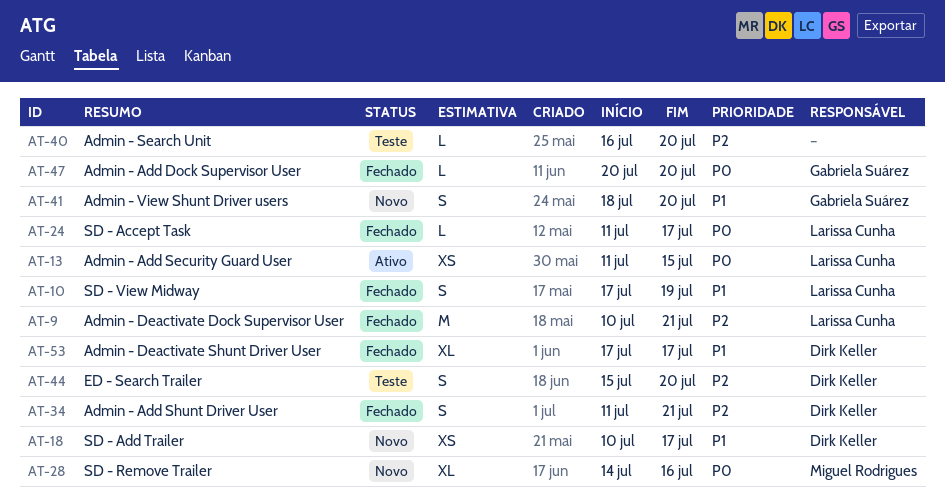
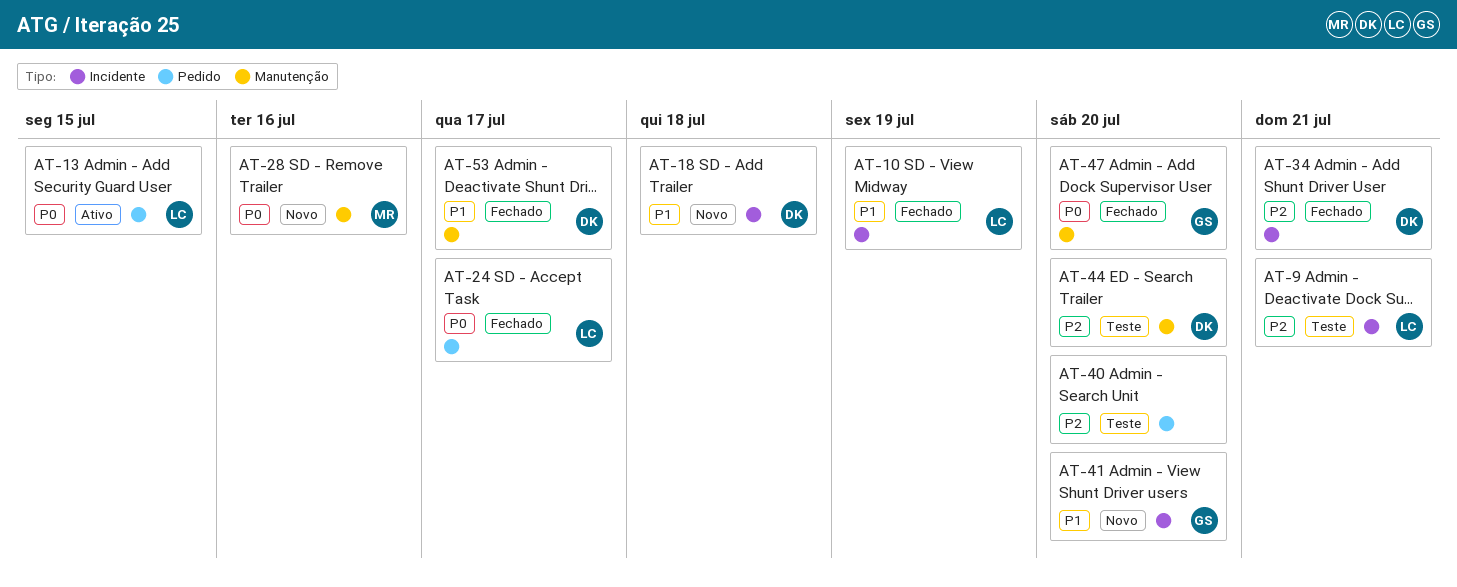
AT-9, status: Fechado -> Teste
AT-18, due: Jul 17 -> Jul 18

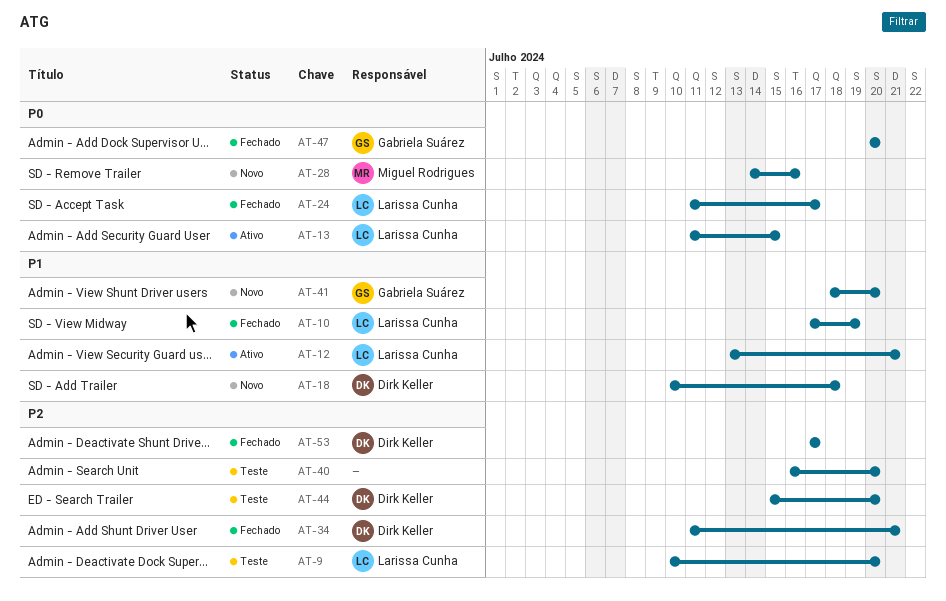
AT-9, due: Jul 21 -> Jul 20
AT-12: none -> present
AT-53, priority: P1 -> P2

